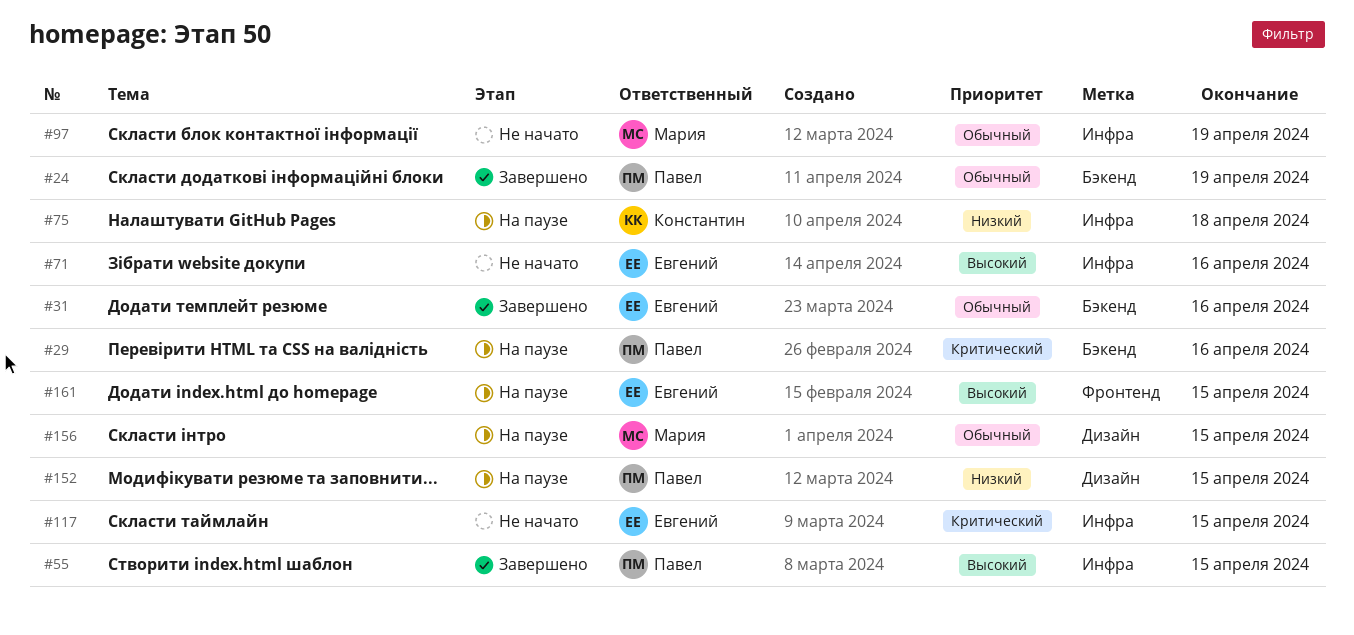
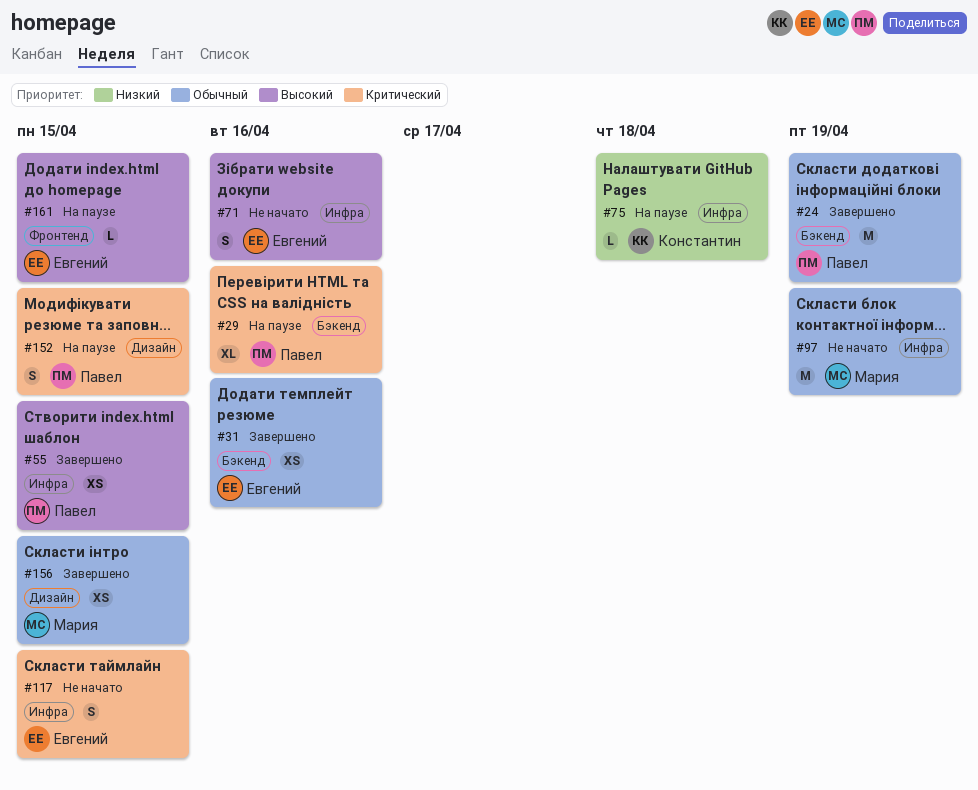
#152, priority: Низкий -> Критический
#156, status: На паузе -> Завершено

